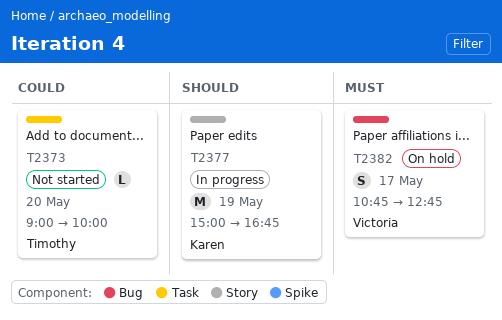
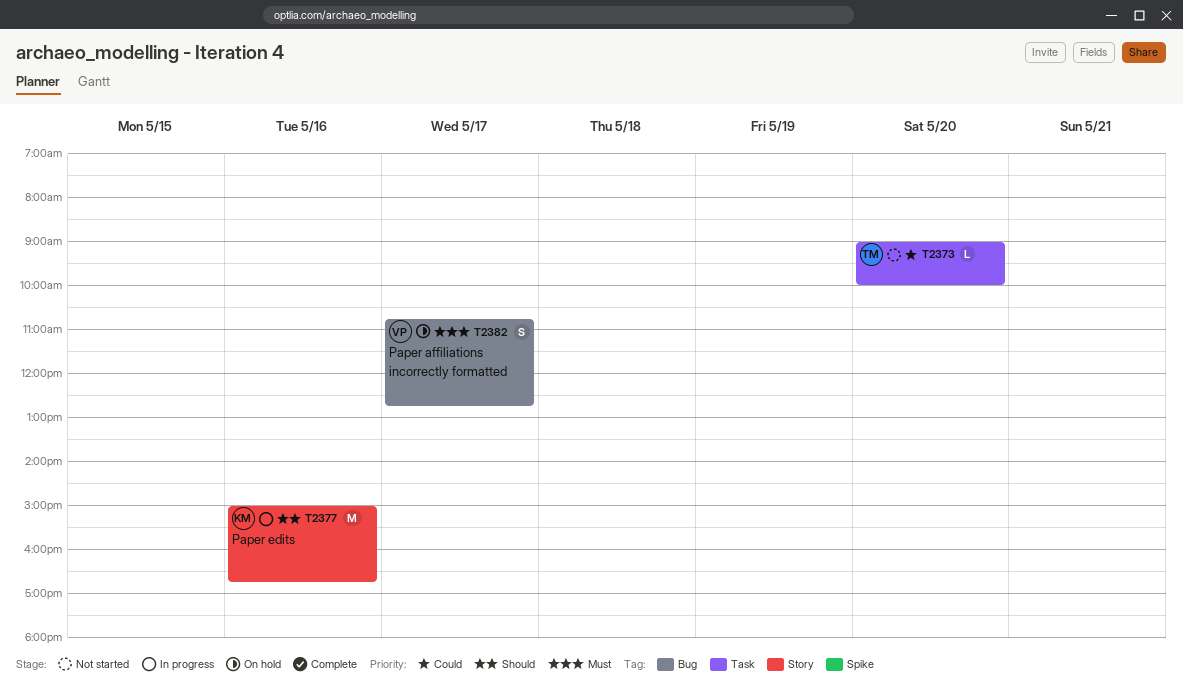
T2377, day: May 19 -> May 16

